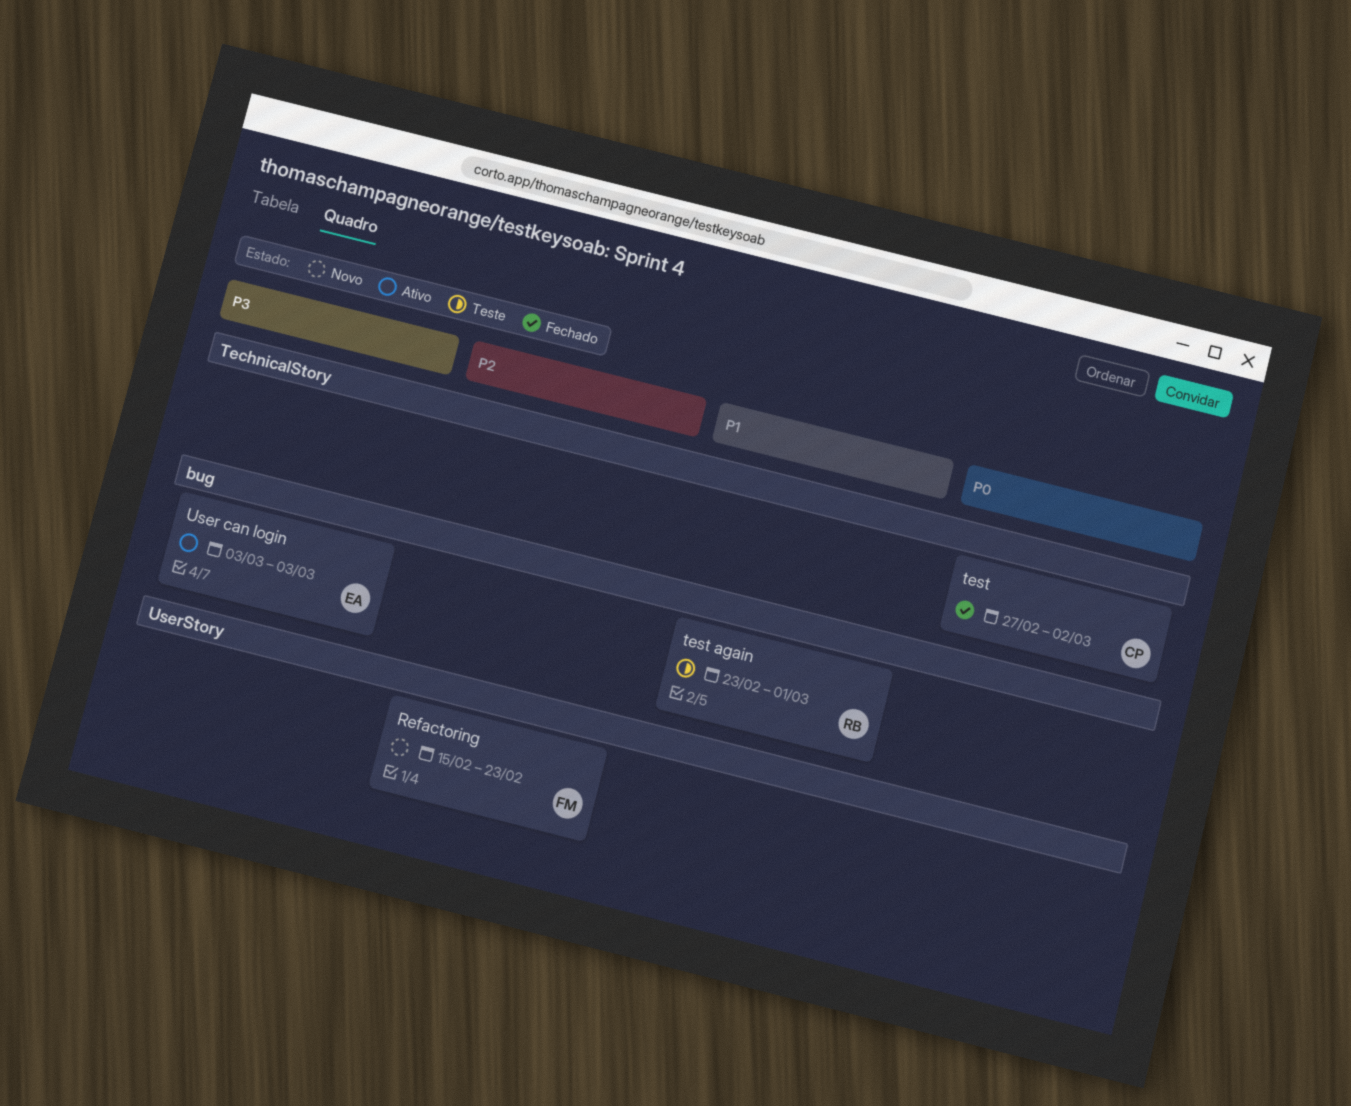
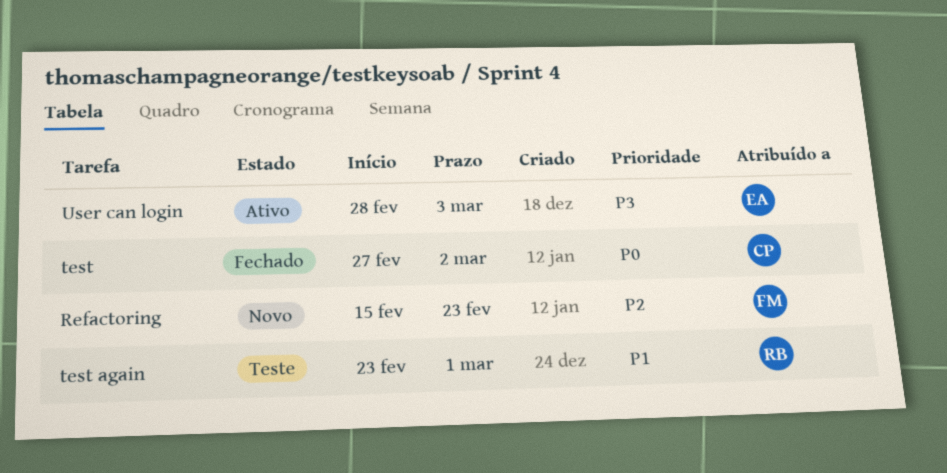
User can login, start: Mar 3 -> Feb 28

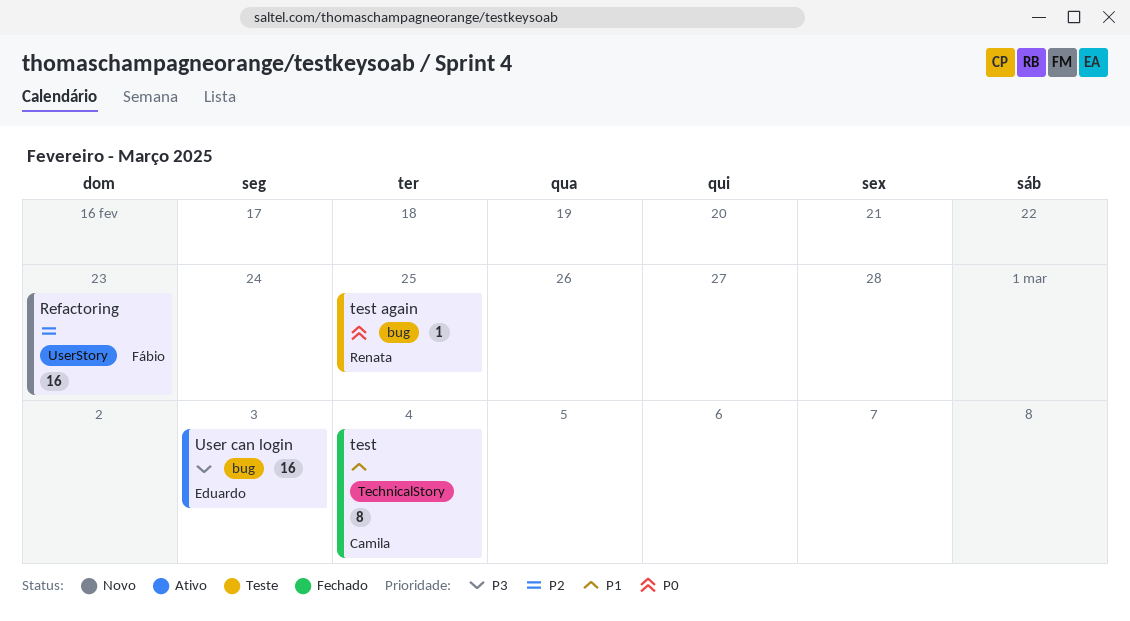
test, priority: P0 -> P1
test, due: Mar 2 -> Mar 4
test again, priority: P1 -> P0
test again, due: Mar 1 -> Feb 25

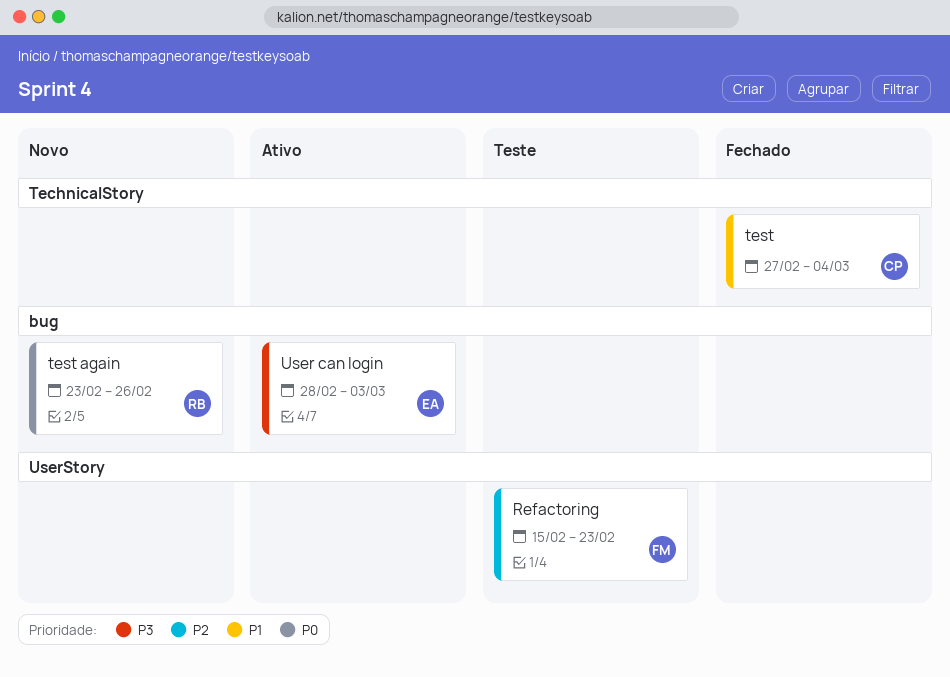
Refactoring, status: Novo -> Teste
test again, status: Teste -> Novo
test again, due: Feb 25 -> Feb 26

